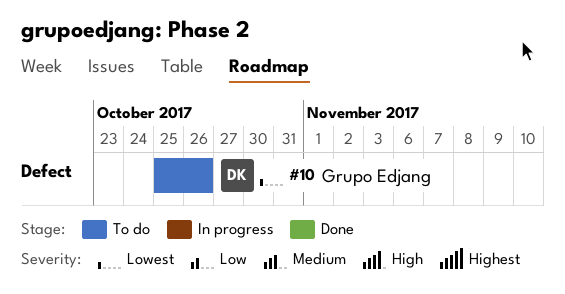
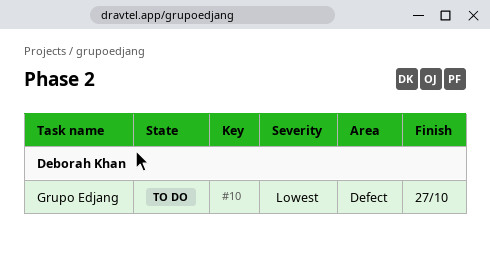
#10, due: Oct 26 -> Oct 27

